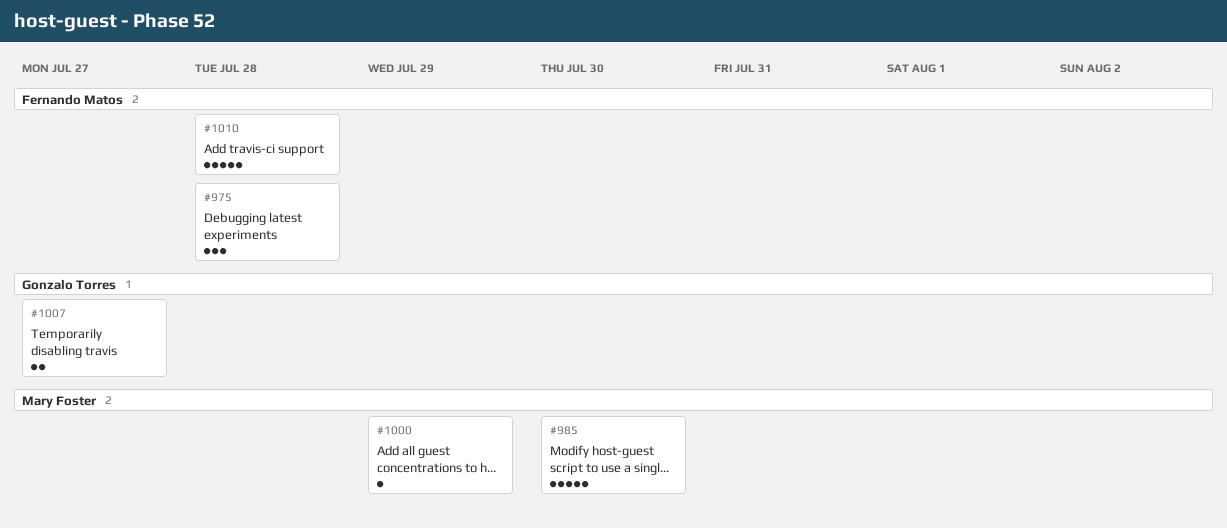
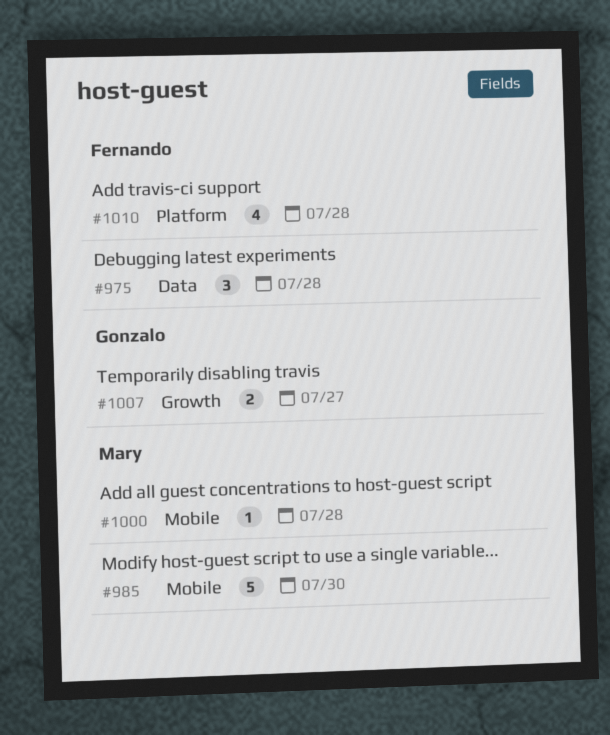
#1000, due: Jul 29 -> Jul 28
#1010, estimate: 5 -> 4

